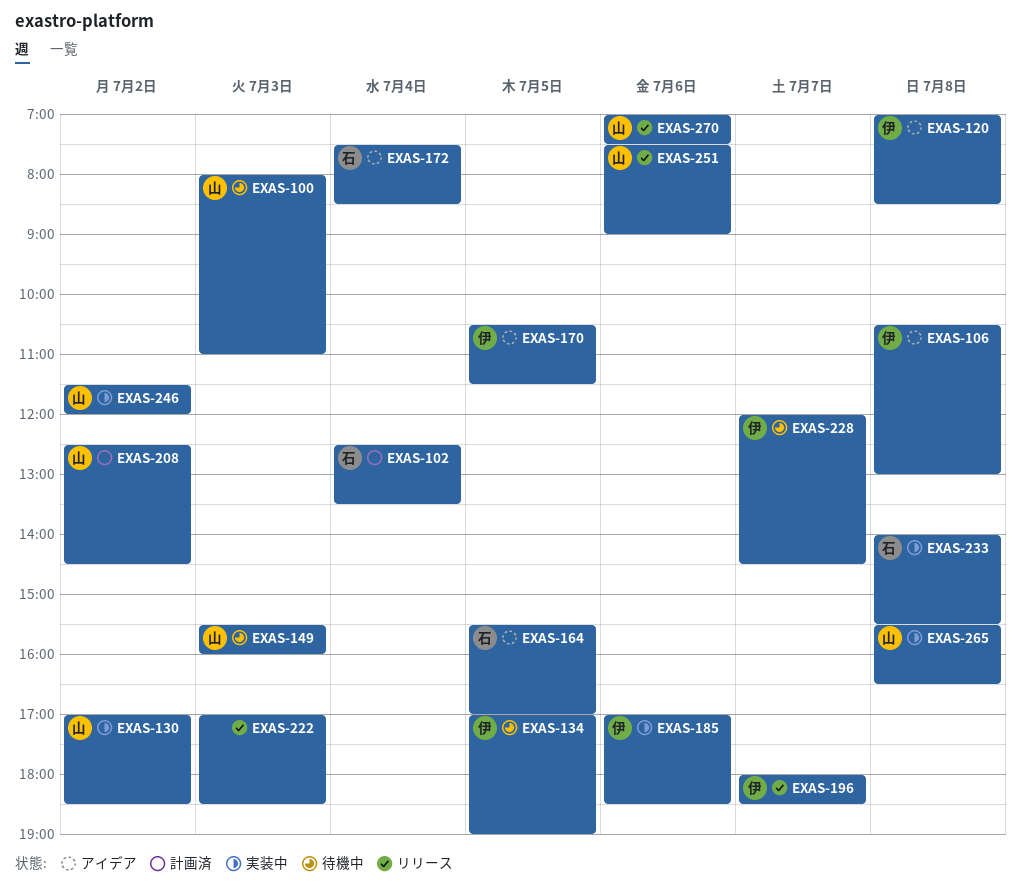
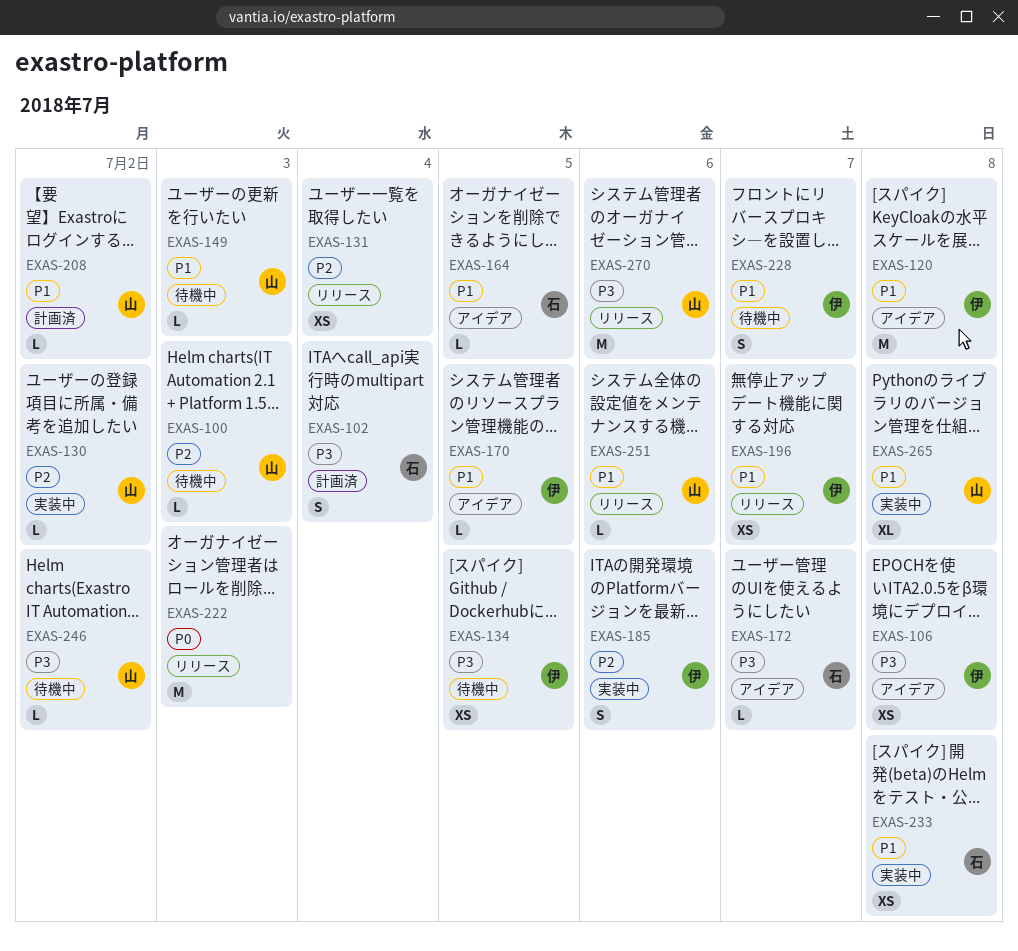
EXAS-131: none -> present
EXAS-172, day: Jul 4 -> Jul 7
EXAS-246, status: 実装中 -> 待機中

